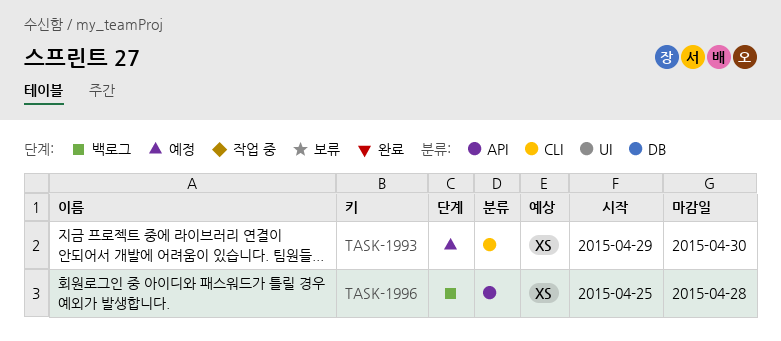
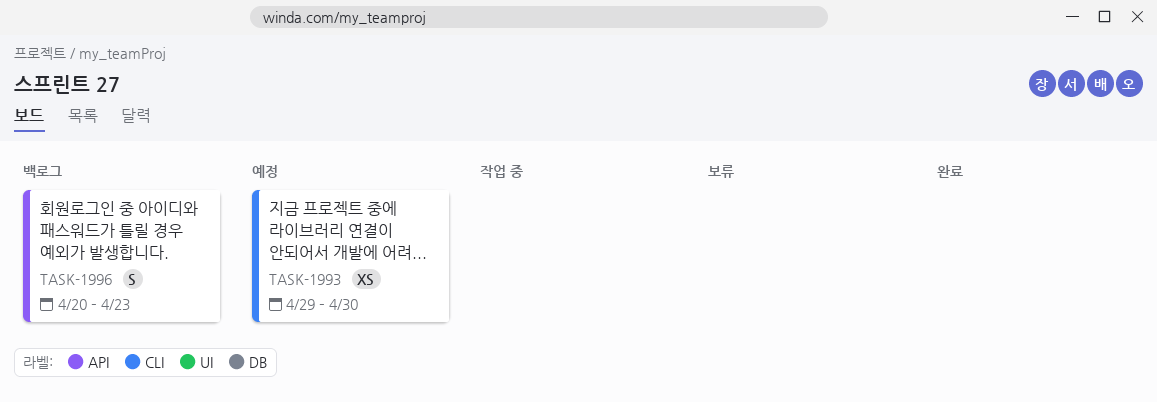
TASK-1996, estimate: XS -> S
TASK-1996, start: Apr 25 -> Apr 20
TASK-1996, due: Apr 28 -> Apr 23

